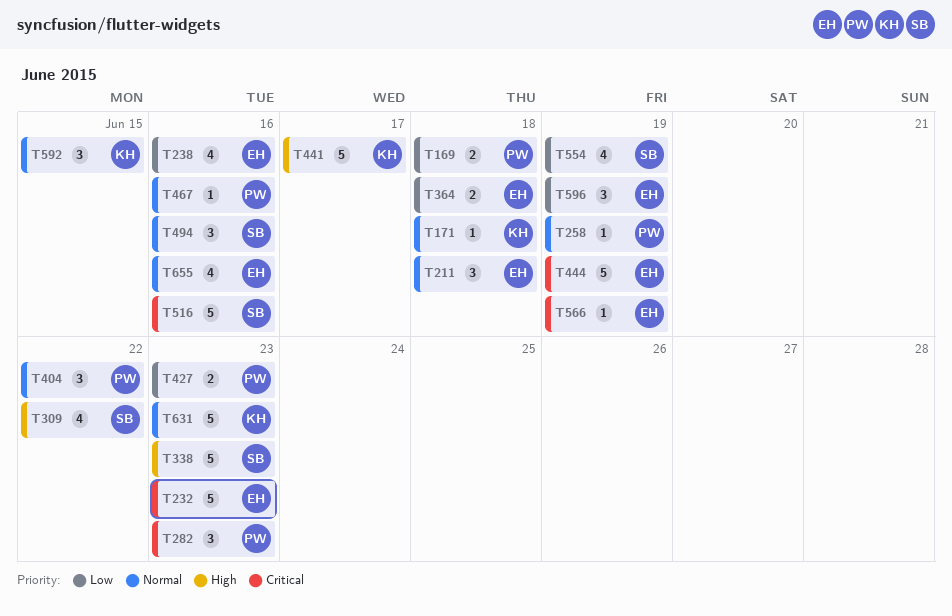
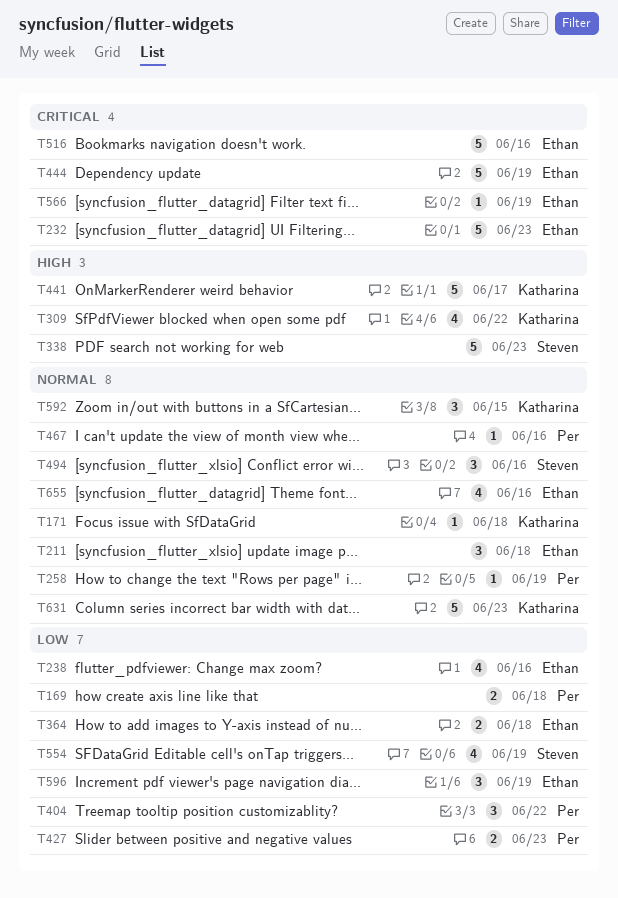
T282: present -> none
T309, owner: Steven -> Katharina
T404, priority: Normal -> Low
T516, owner: Steven -> Ethan

